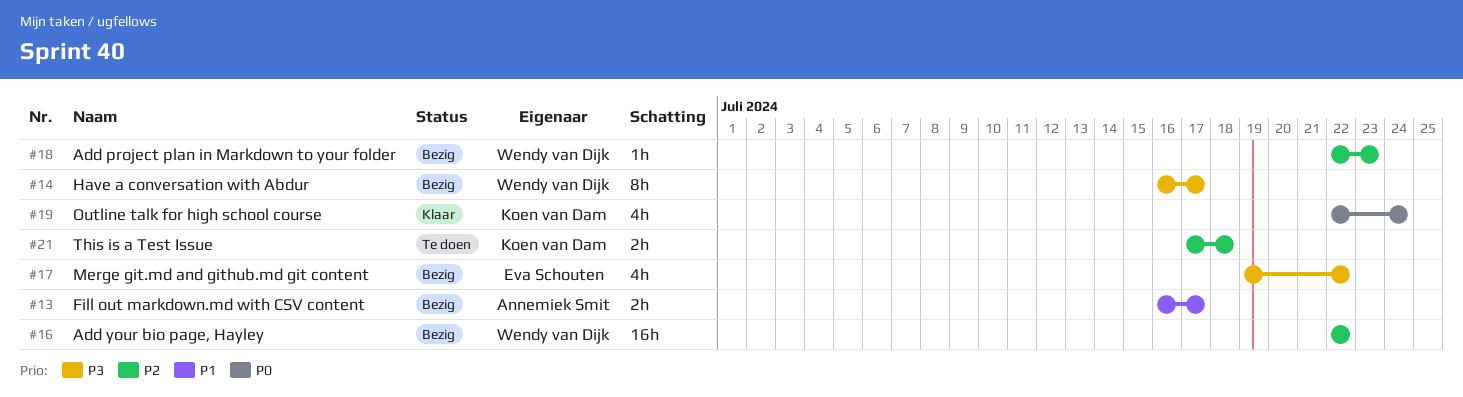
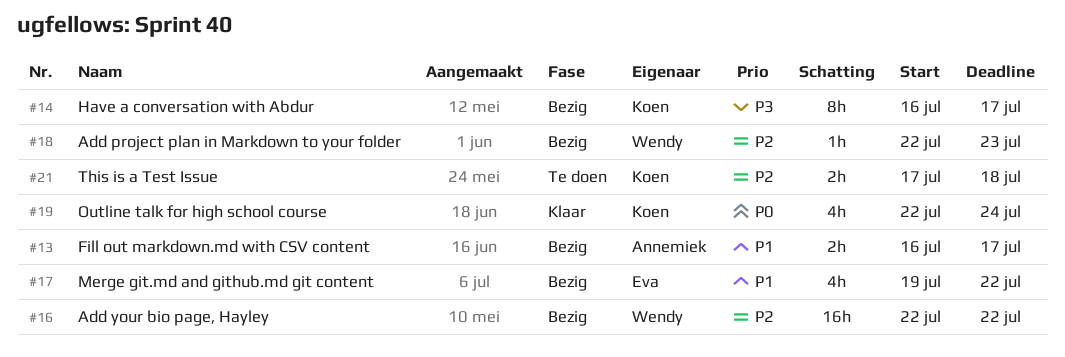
#14, owner: Wendy van Dijk -> Koen van Dam
#17, priority: P3 -> P1

